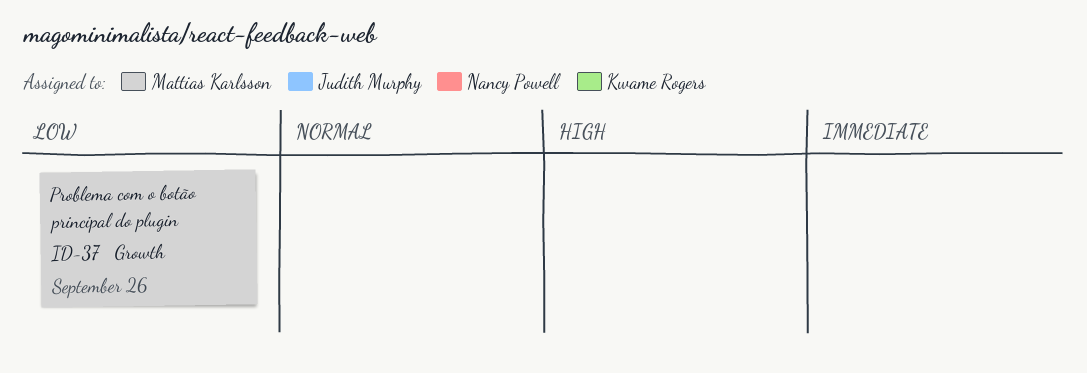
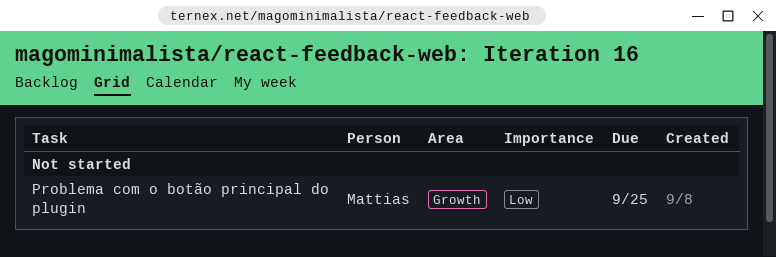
Problema com o botão principal do plugin, due: Sep 26 -> Sep 25

